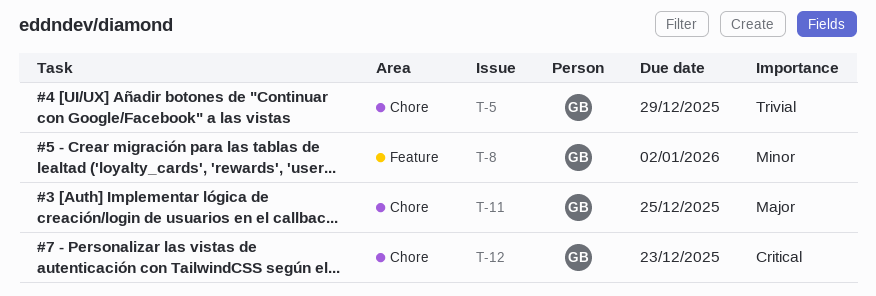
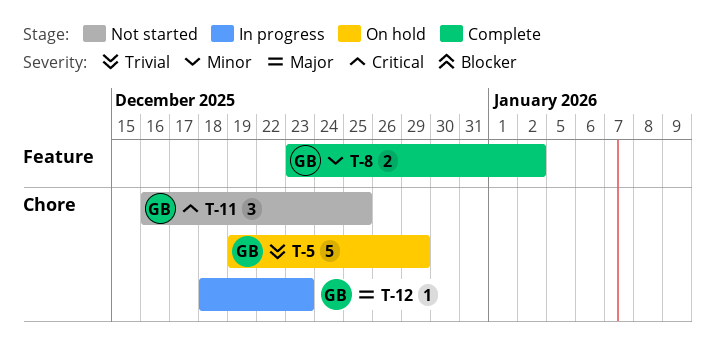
T-11, priority: Major -> Critical
T-12, priority: Critical -> Major

